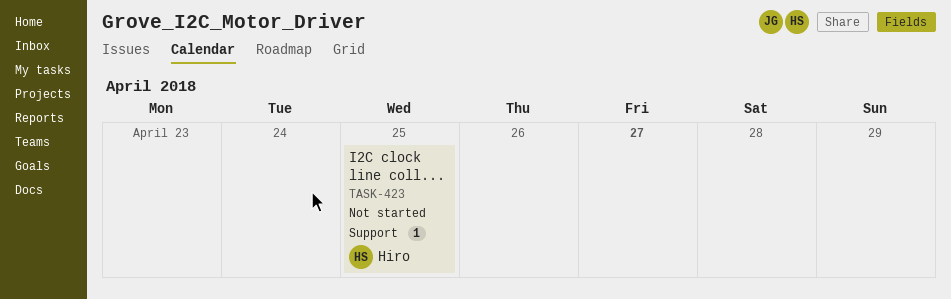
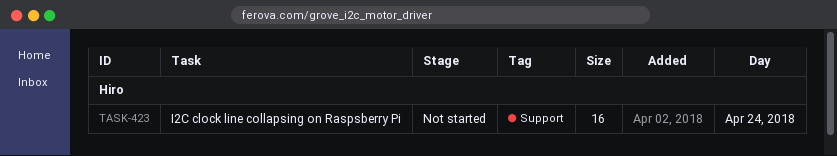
TASK-423, estimate: 1 -> 16
TASK-423, day: Apr 25 -> Apr 24

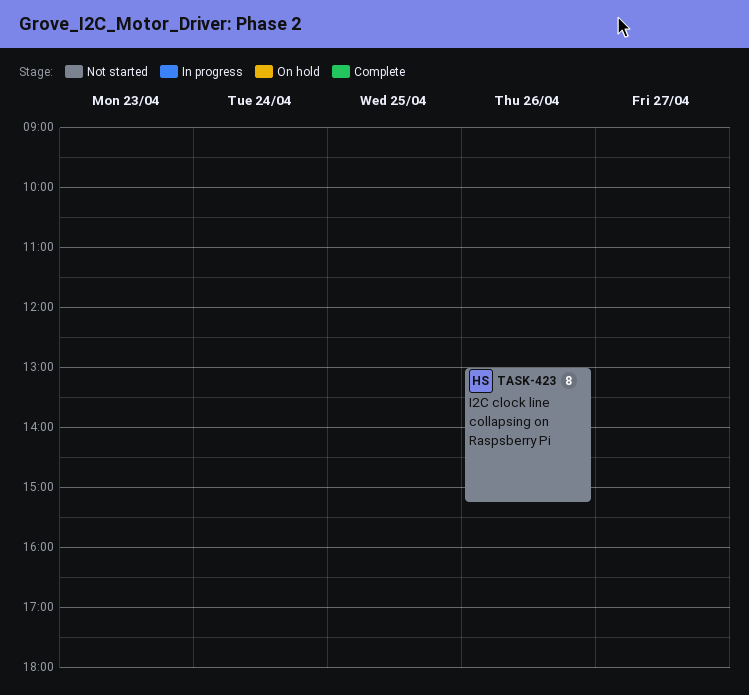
TASK-423, estimate: 16 -> 8
TASK-423, day: Apr 24 -> Apr 26

